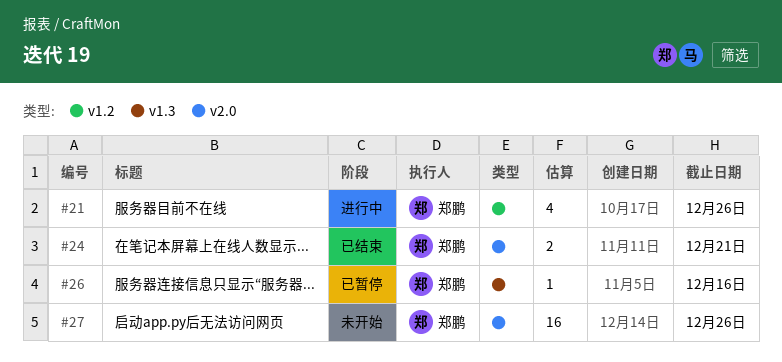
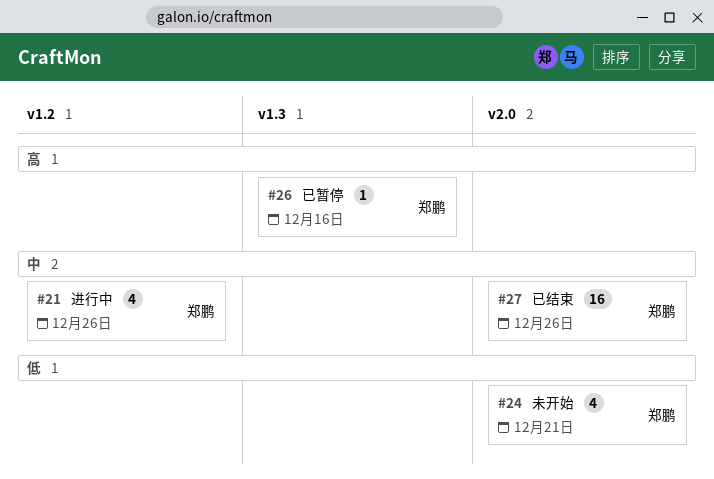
#24, status: 已结束 -> 未开始
#24, estimate: 2 -> 4
#27, status: 未开始 -> 已结束

